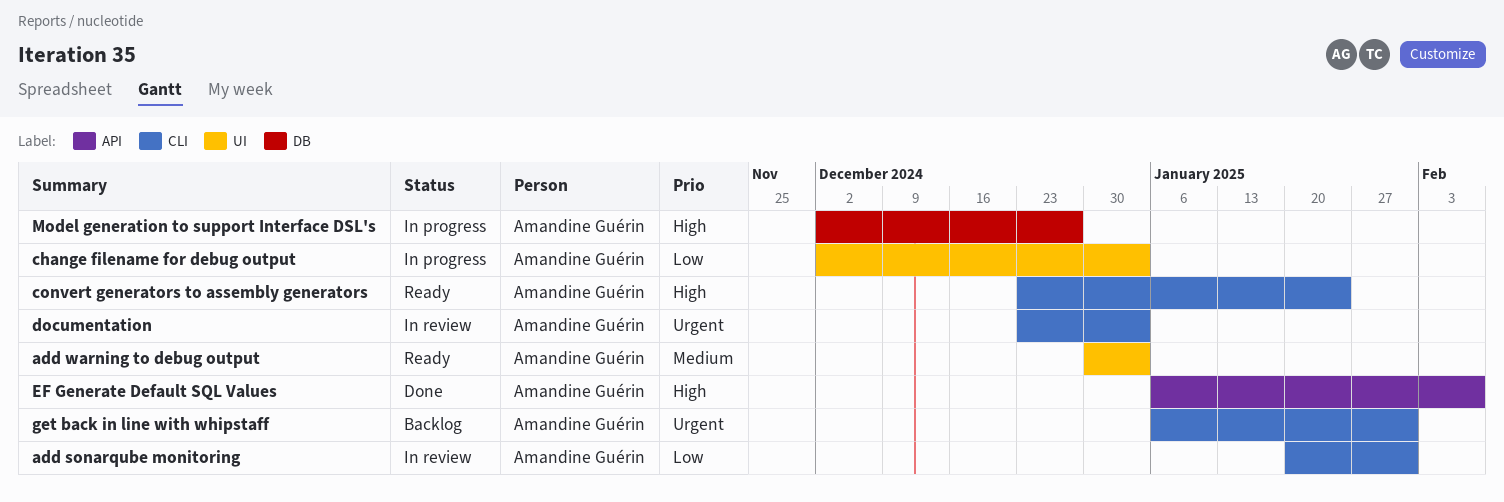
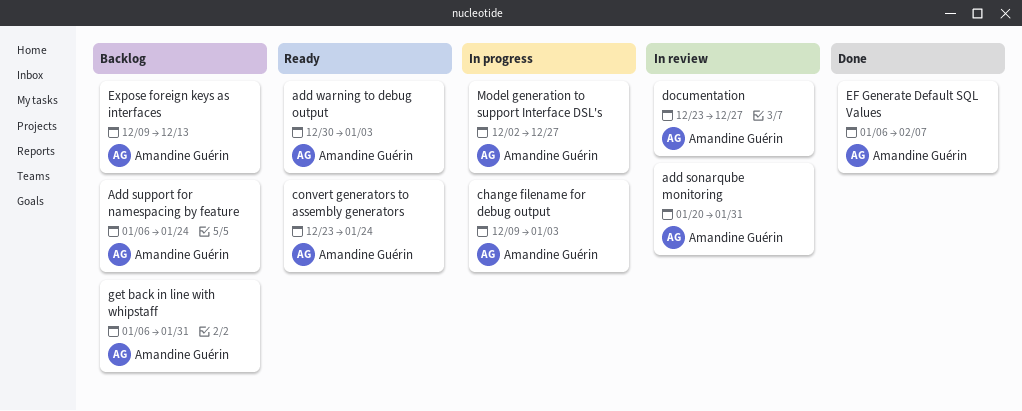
Add support for namespacing by feature: none -> present
change filename for debug output, start: Dec 2 -> Dec 9
documentation, due: Jan 3 -> Dec 27
Expose foreign keys as interfaces: none -> present

